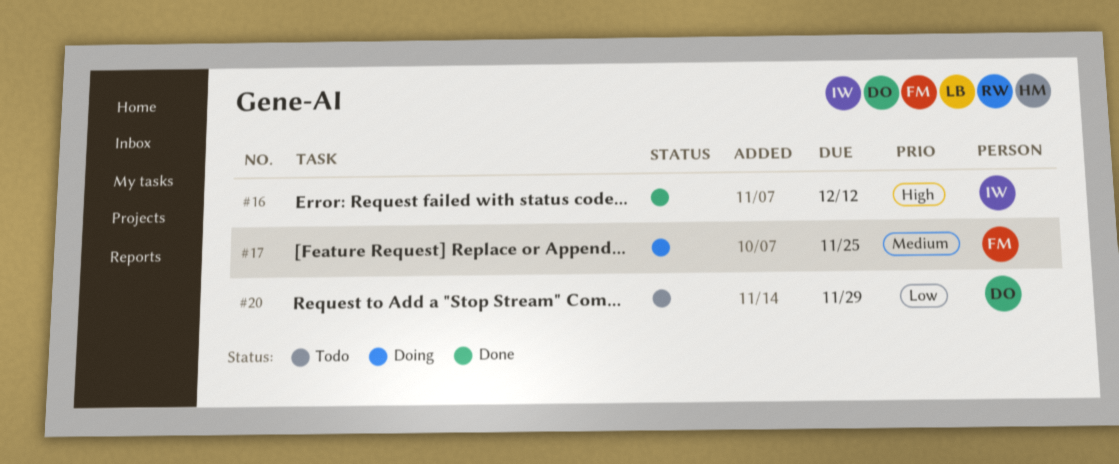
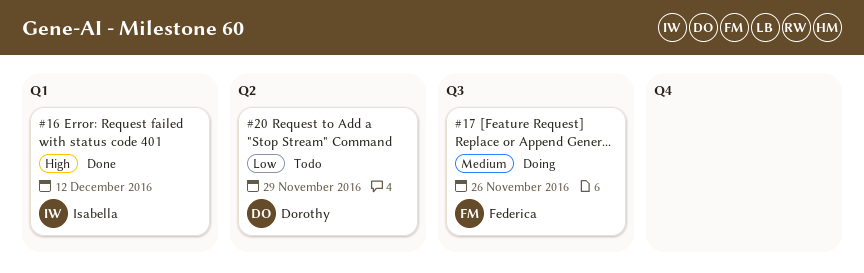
#17, due: Nov 25 -> Nov 26

